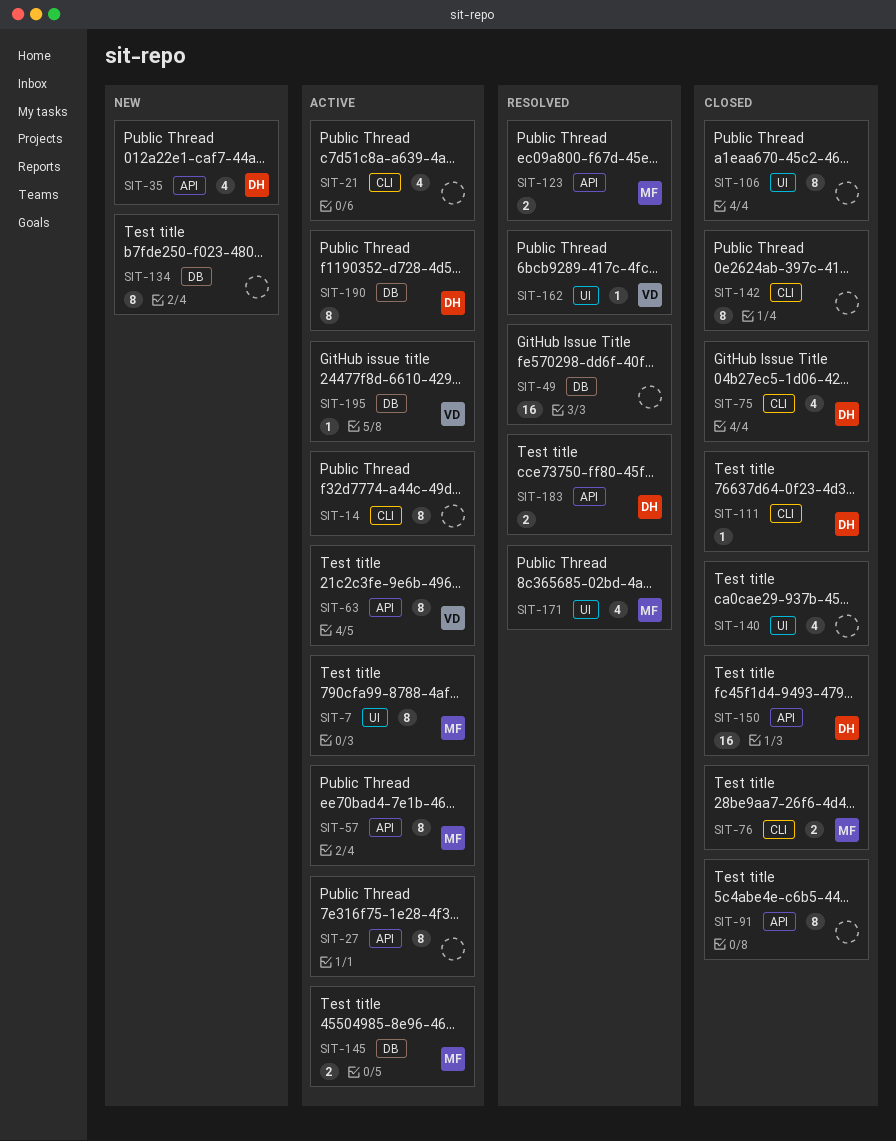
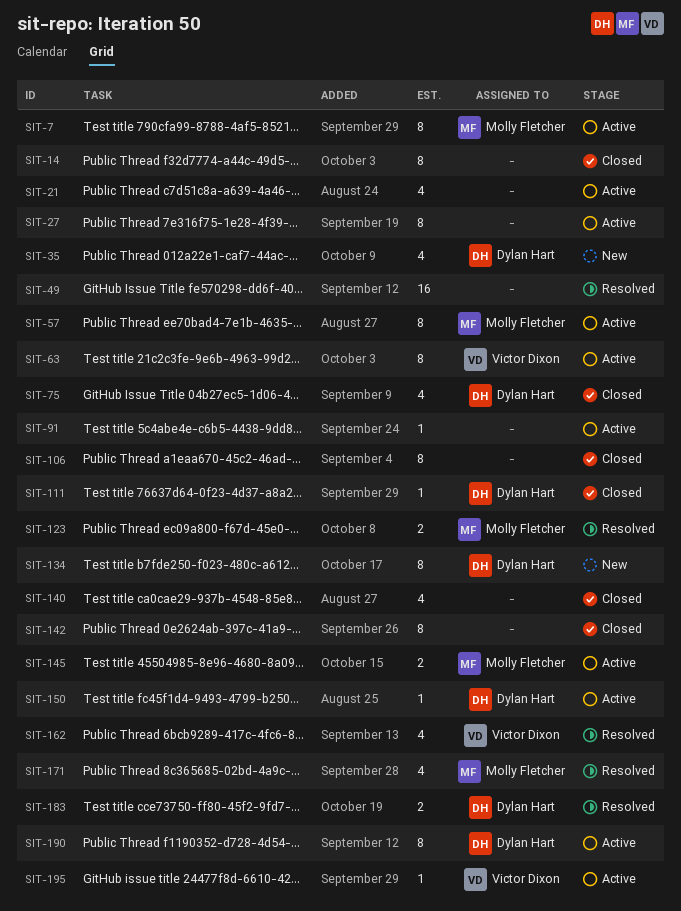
SIT-14, status: Active -> Closed
SIT-76: present -> none
SIT-91, status: Closed -> Active
SIT-91, estimate: 8 -> 1
SIT-134, owner: none -> Dylan Hart
SIT-150, status: Closed -> Active
SIT-150, estimate: 16 -> 1
SIT-162, estimate: 1 -> 4

